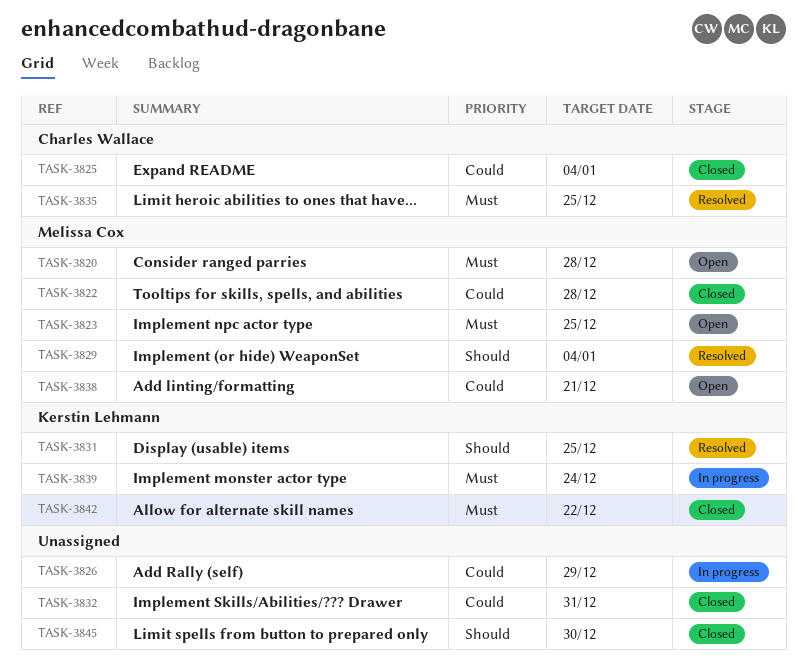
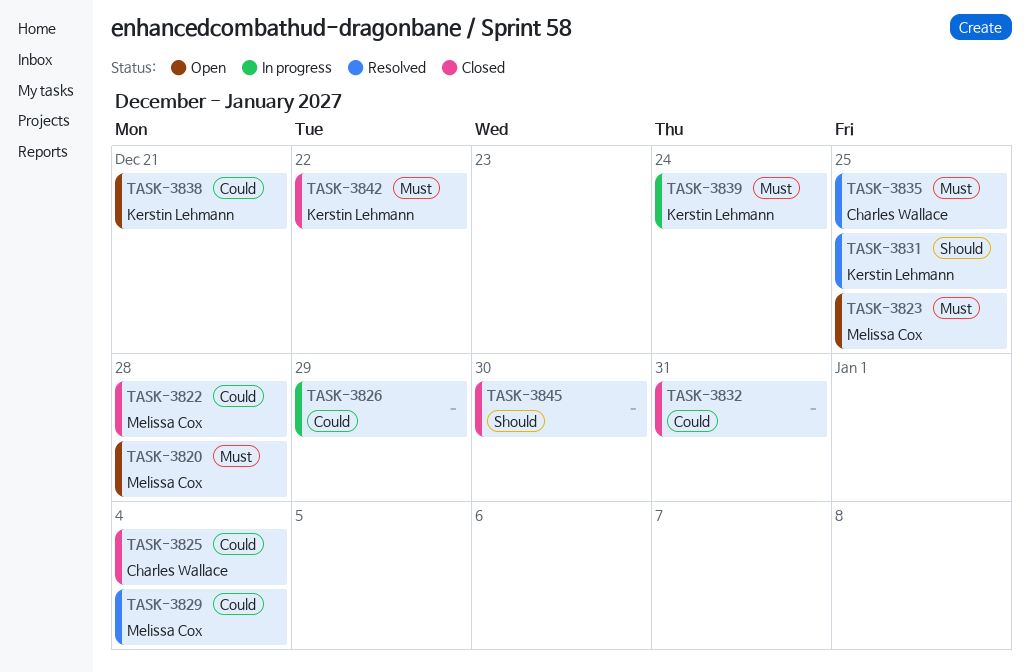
TASK-3829, priority: Should -> Could
TASK-3838, owner: Melissa Cox -> Kerstin Lehmann

